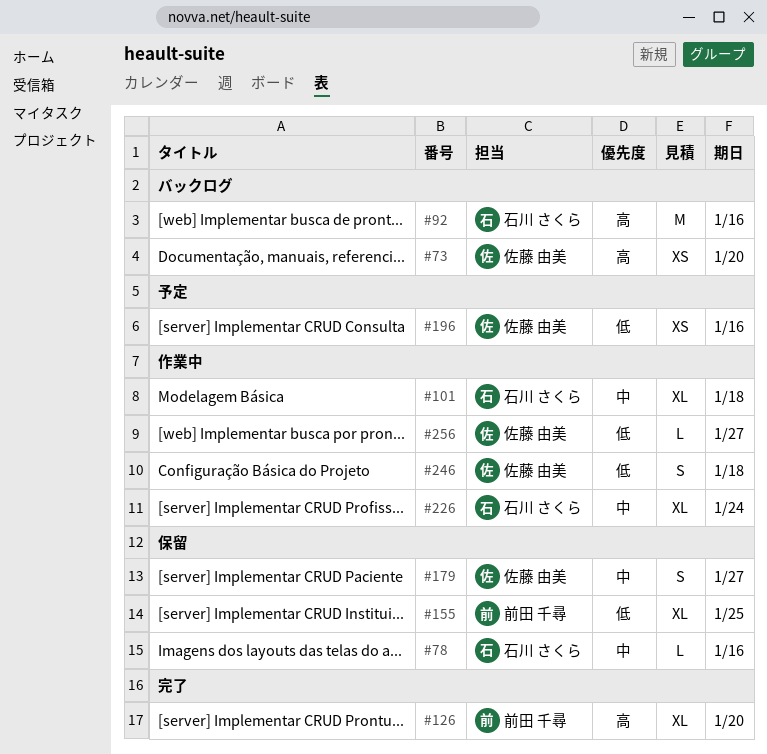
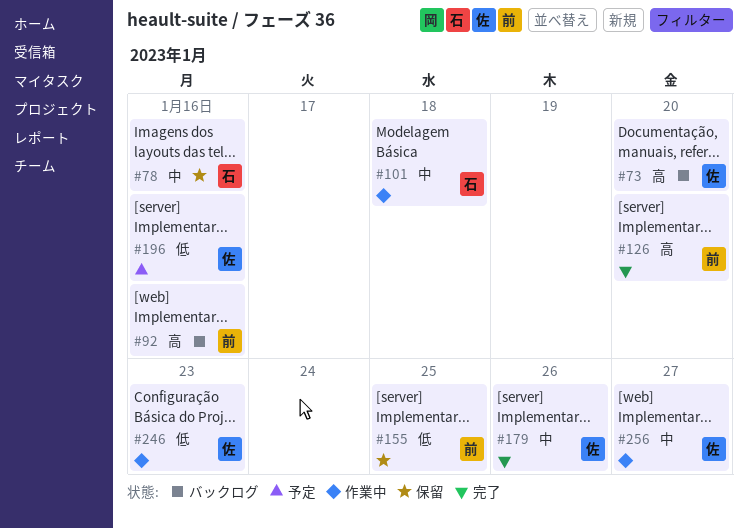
#92, owner: 石川 さくら -> 前田 千尋
#179, status: 保留 -> 完了
#179, due: Jan 27 -> Jan 26
#226: present -> none
#246, due: Jan 18 -> Jan 23
#256, priority: 低 -> 中

